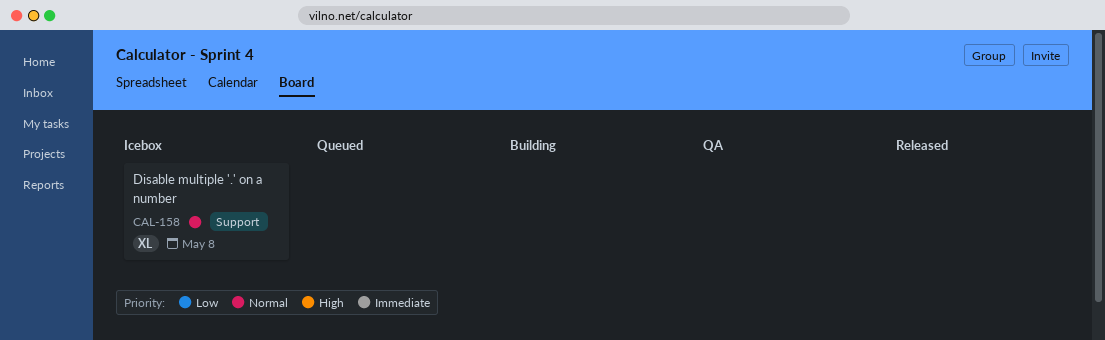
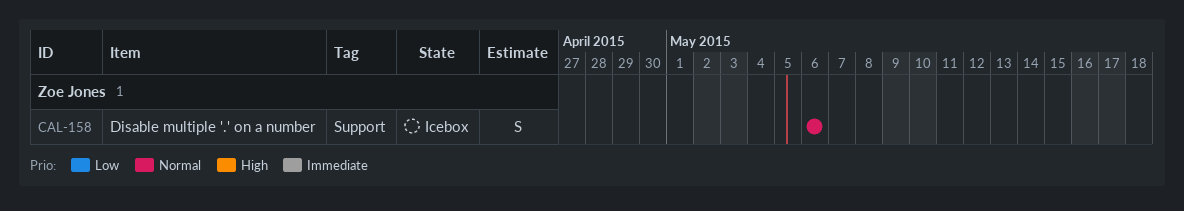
CAL-158, estimate: XL -> S
CAL-158, due: May 8 -> May 6

